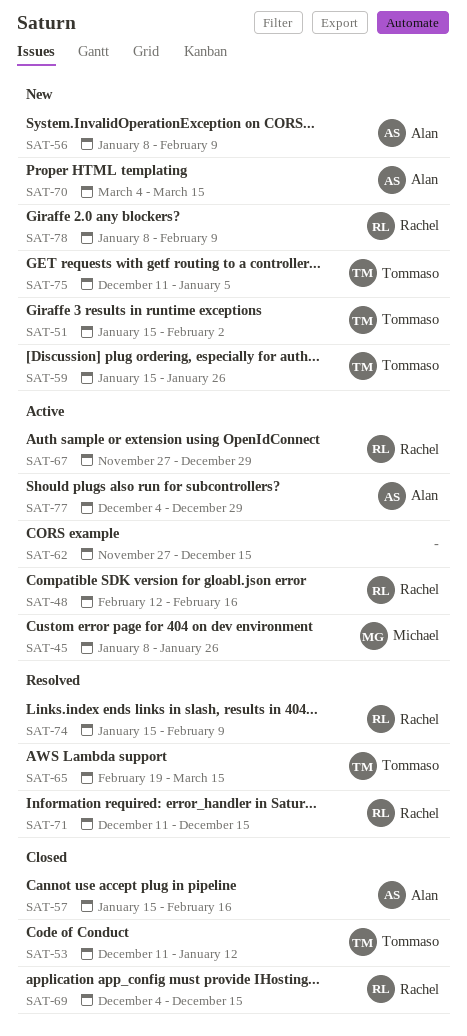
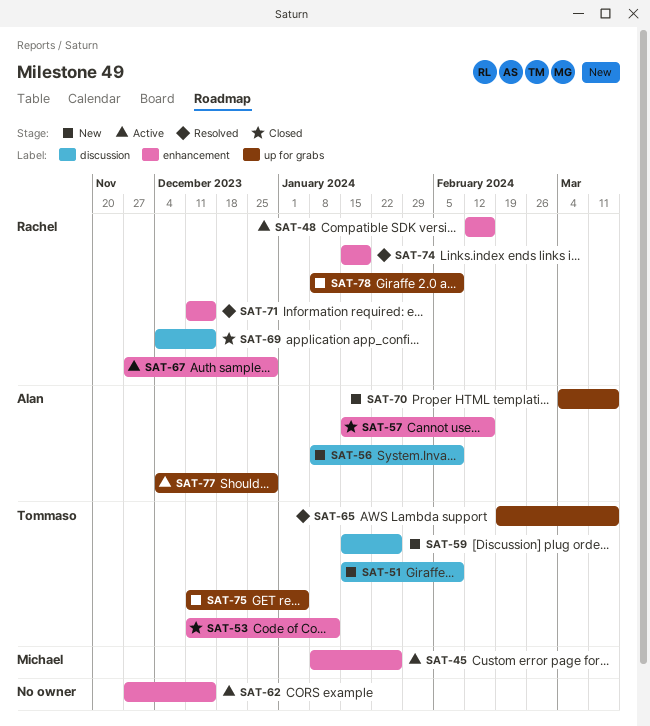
SAT-51, due: Feb 2 -> Feb 9
SAT-74, due: Feb 9 -> Jan 19

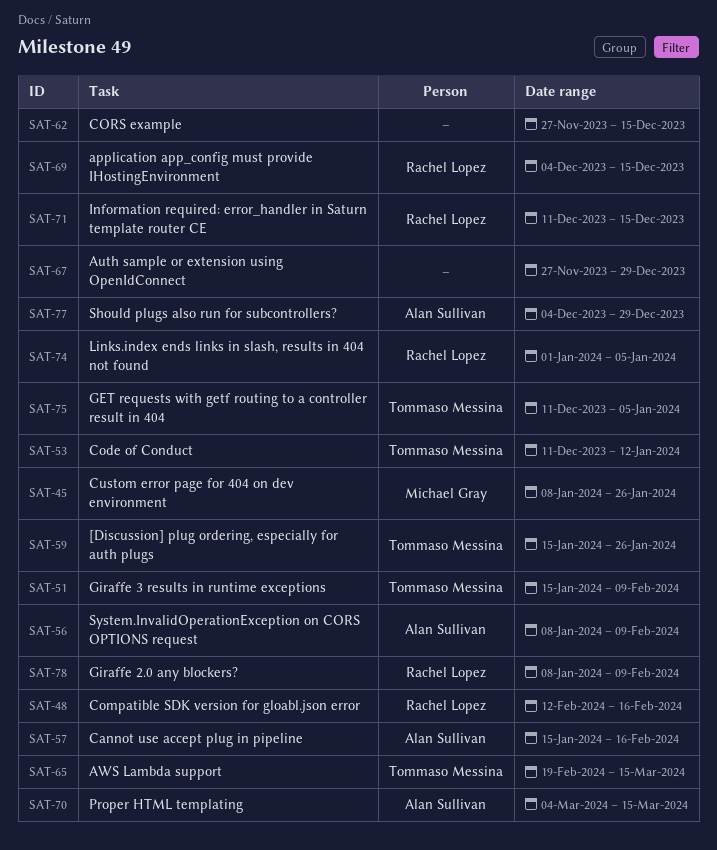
SAT-67, owner: Rachel Lopez -> none
SAT-74, start: Jan 15 -> Jan 1
SAT-74, due: Jan 19 -> Jan 5

